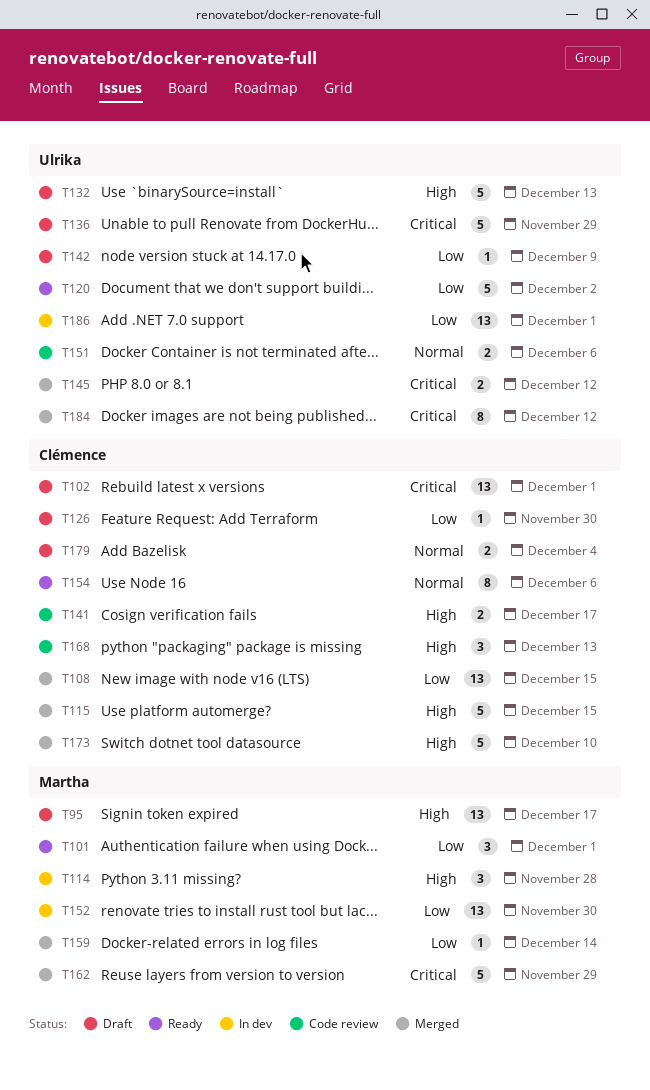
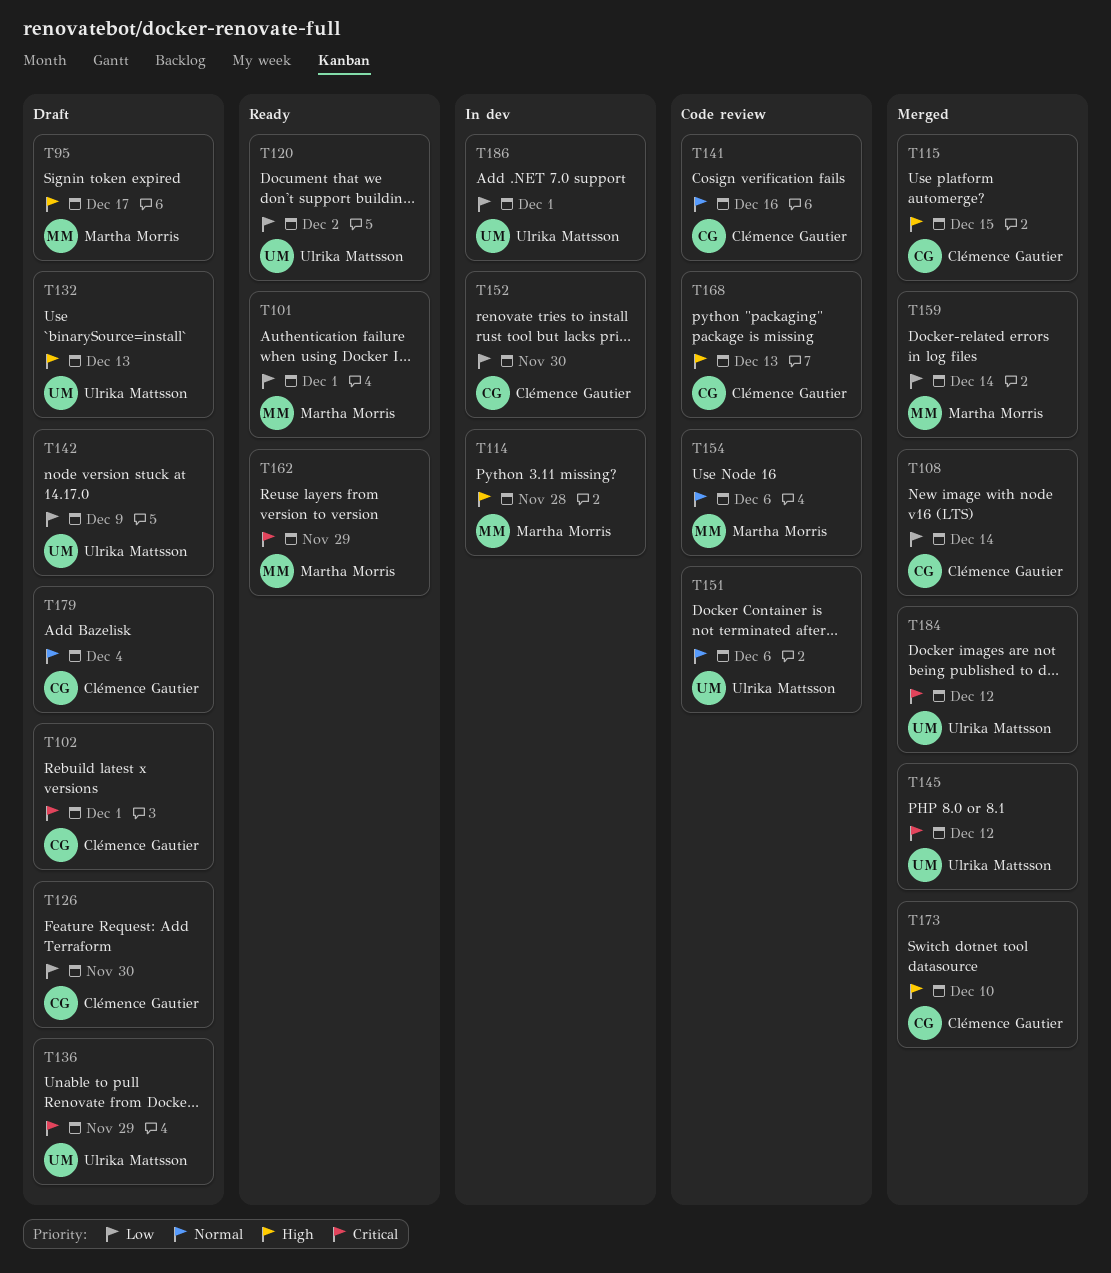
T108, due: Dec 15 -> Dec 14
T141, priority: High -> Normal
T141, due: Dec 17 -> Dec 16
T152, owner: Martha Morris -> Clémence Gautier
T154, status: Ready -> Code review
T154, owner: Clémence Gautier -> Martha Morris
T162, status: Merged -> Ready

